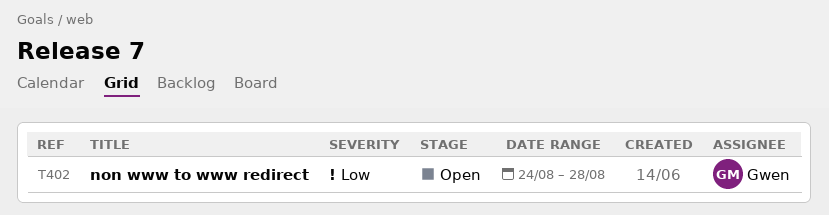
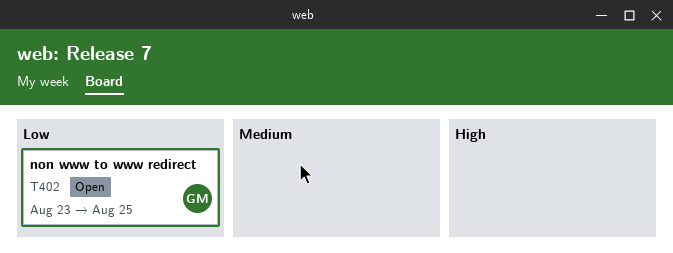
T402, start: Aug 24 -> Aug 23
T402, due: Aug 28 -> Aug 25

